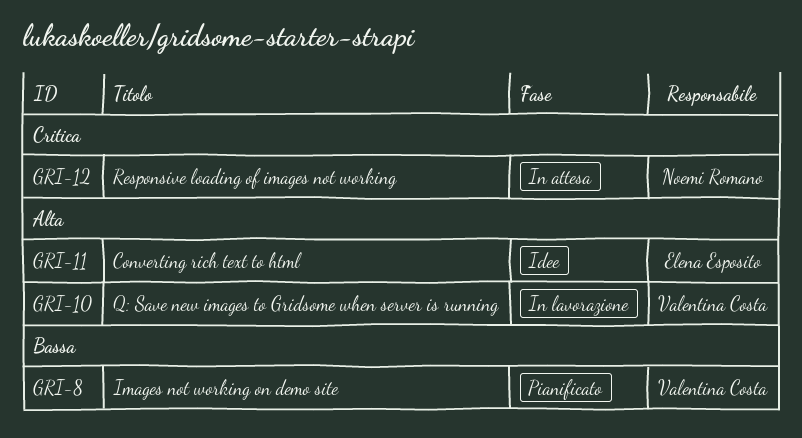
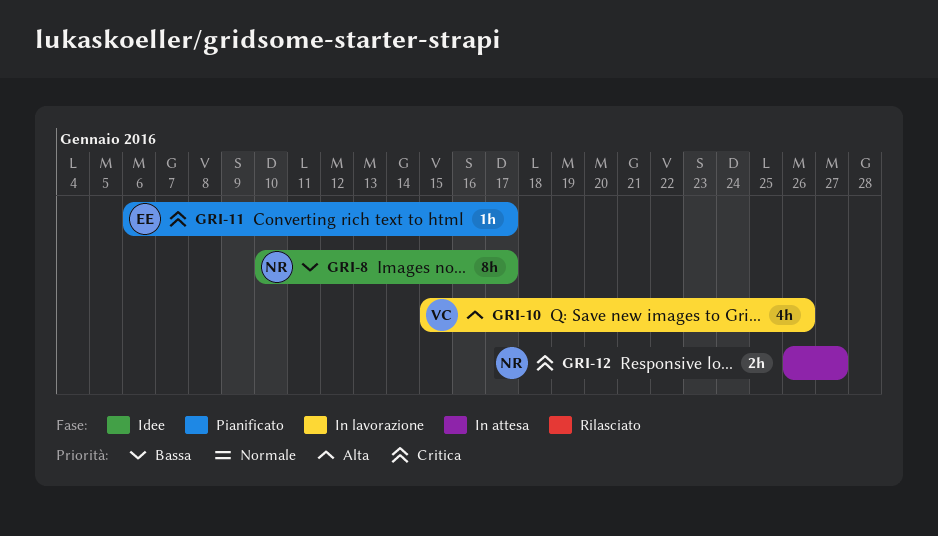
GRI-8, status: Pianificato -> Idee
GRI-8, owner: Valentina Costa -> Noemi Romano
GRI-11, status: Idee -> Pianificato
GRI-11, priority: Alta -> Critica

